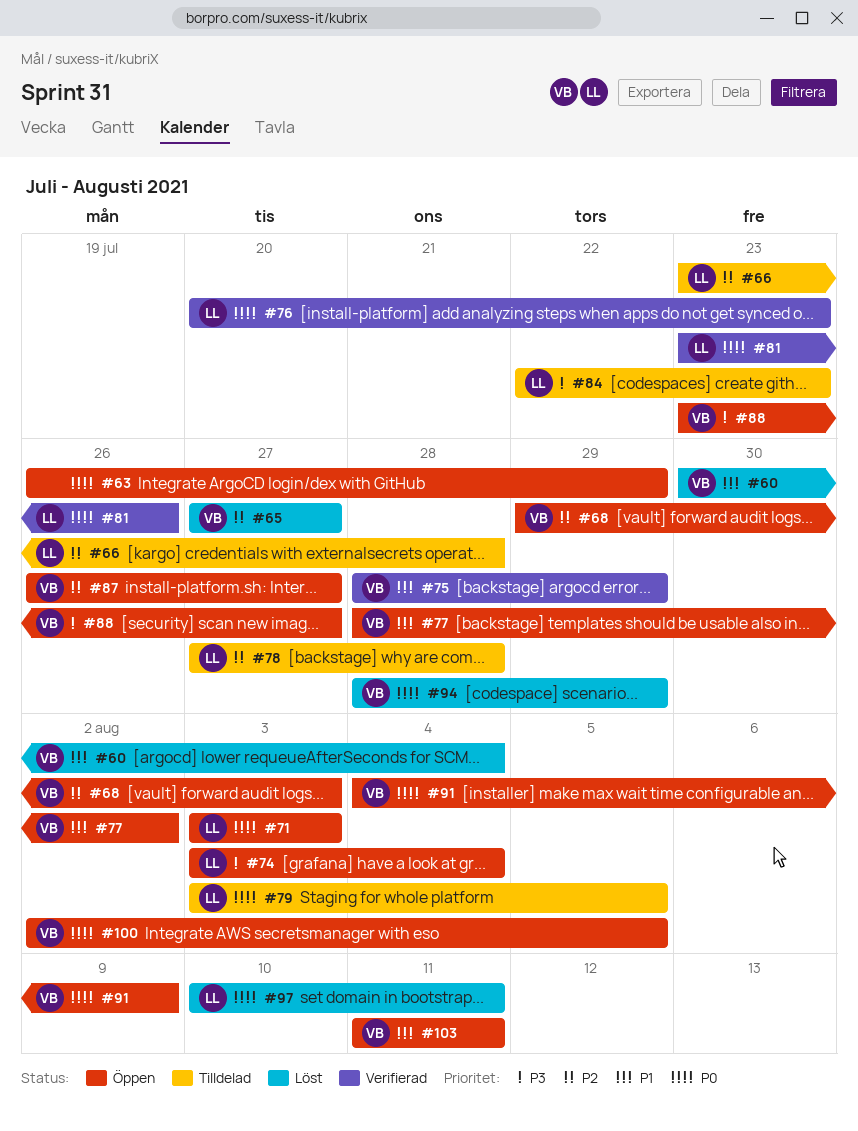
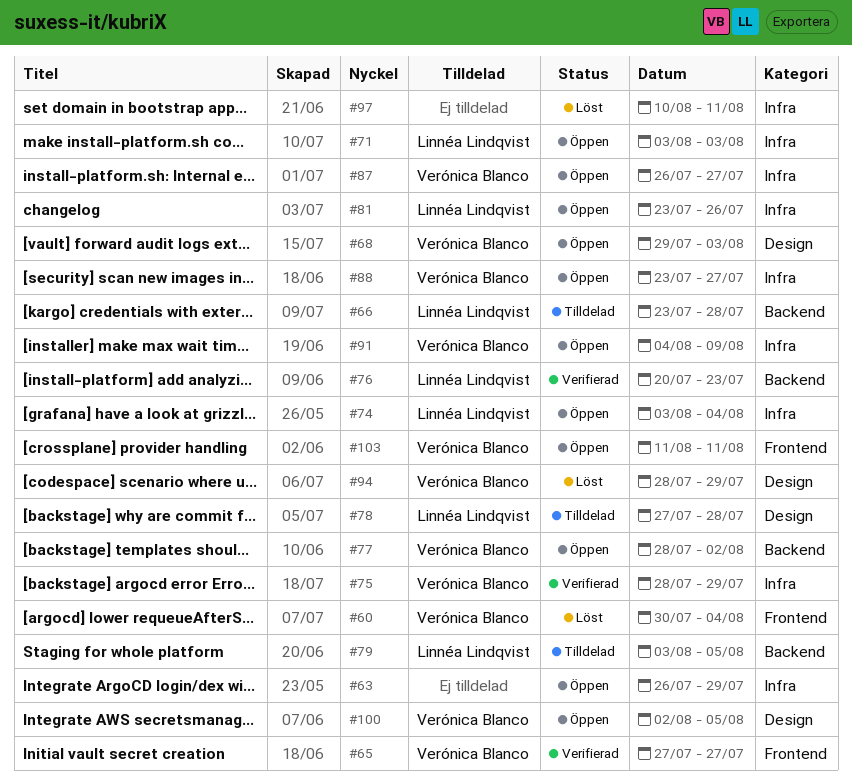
#65, status: Löst -> Verifierad
#81, status: Verifierad -> Öppen
#84: present -> none
#97, owner: Linnéa Lindqvist -> none

